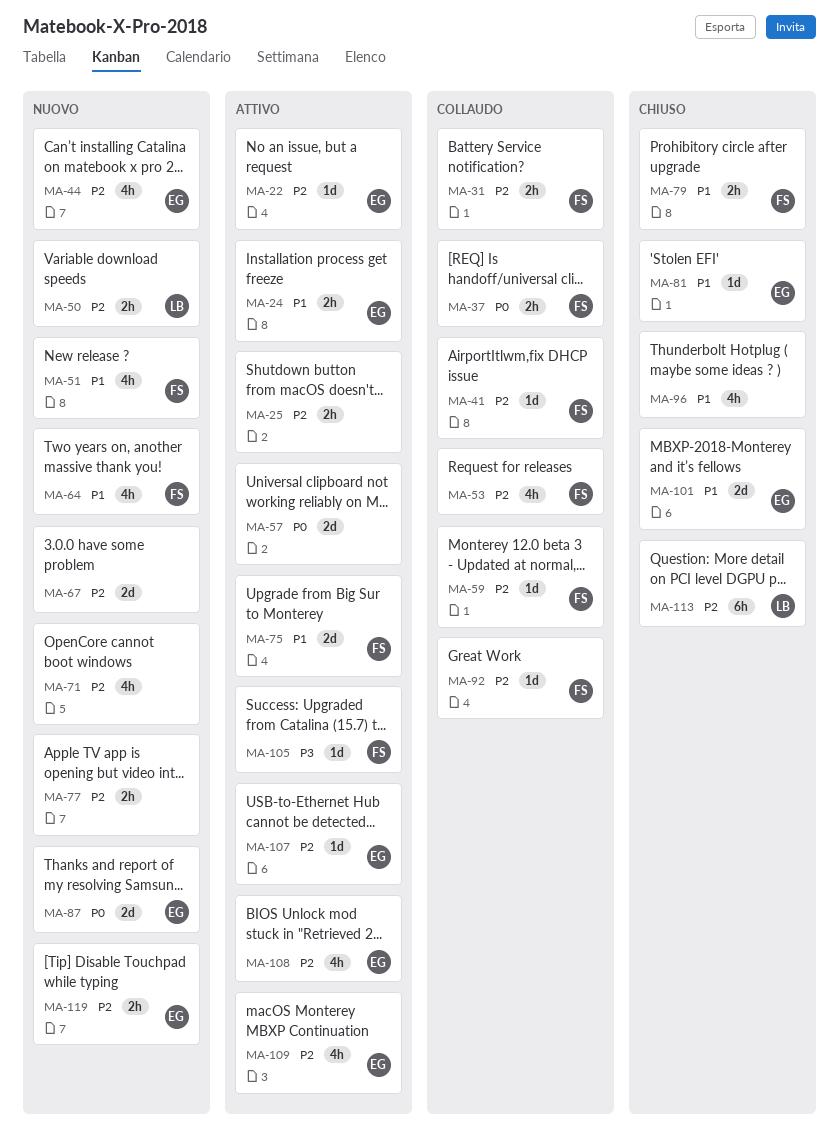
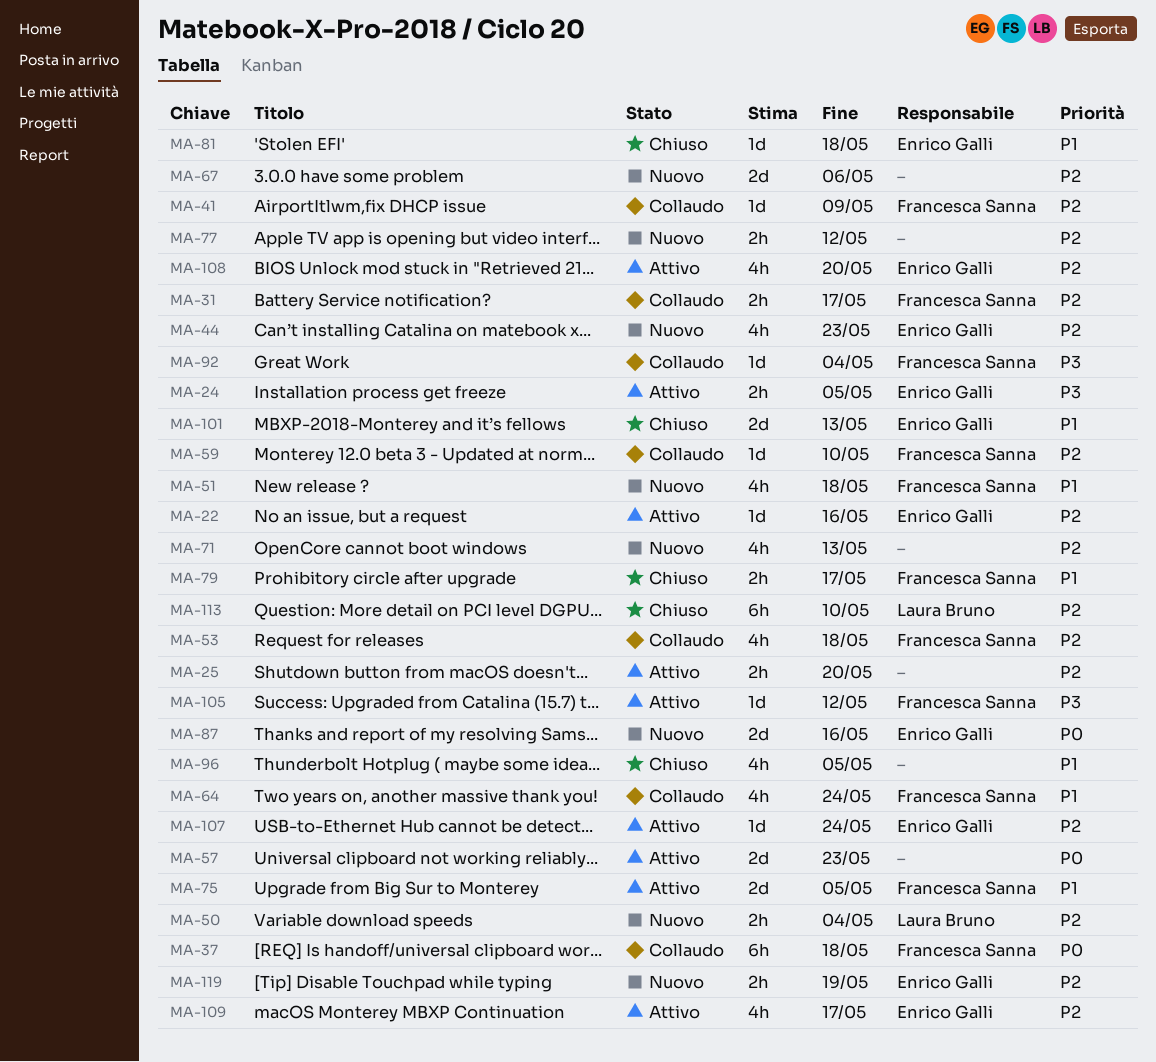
MA-24, priority: P1 -> P3
MA-37, estimate: 2h -> 6h
MA-64, status: Nuovo -> Collaudo
MA-92, priority: P2 -> P3

